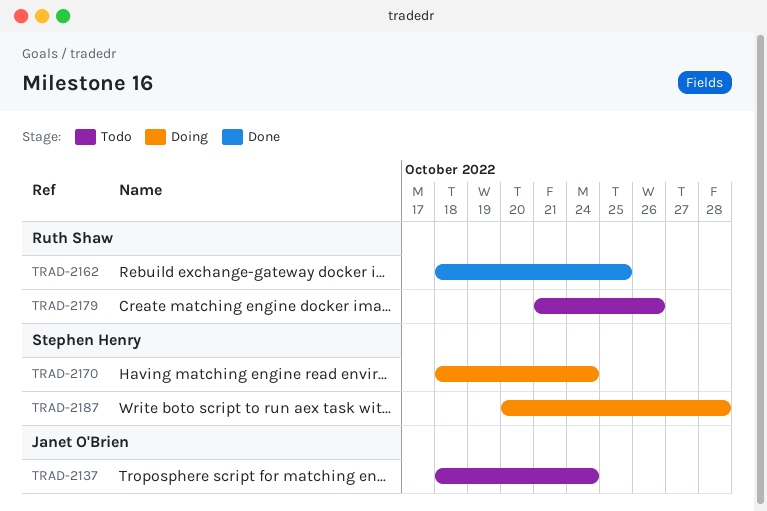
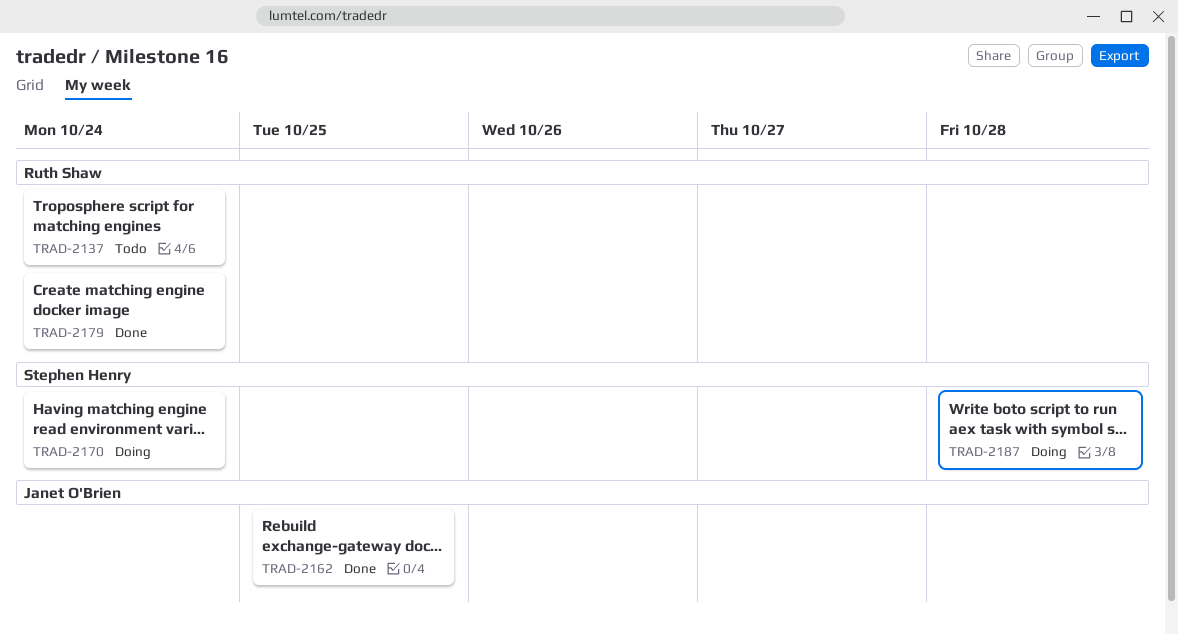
TRAD-2137, owner: Janet O'Brien -> Ruth Shaw
TRAD-2162, owner: Ruth Shaw -> Janet O'Brien
TRAD-2179, status: Todo -> Done
TRAD-2179, due: Oct 26 -> Oct 24

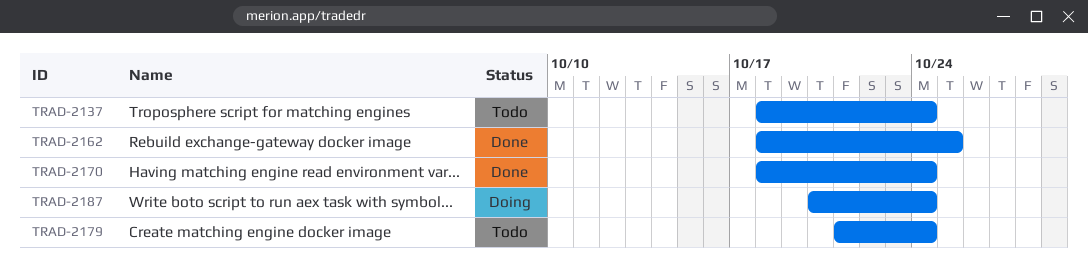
TRAD-2170, status: Doing -> Done
TRAD-2179, status: Done -> Todo
TRAD-2187, due: Oct 28 -> Oct 24

